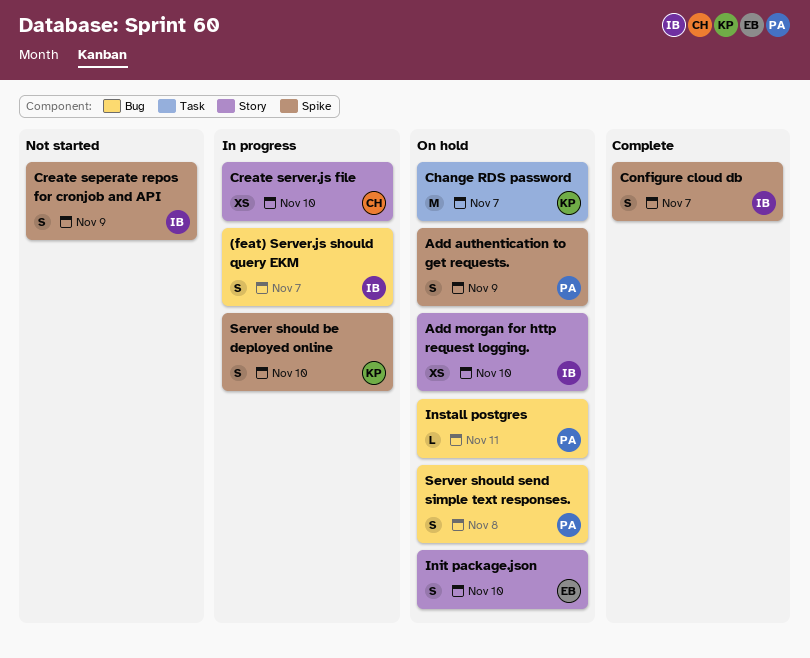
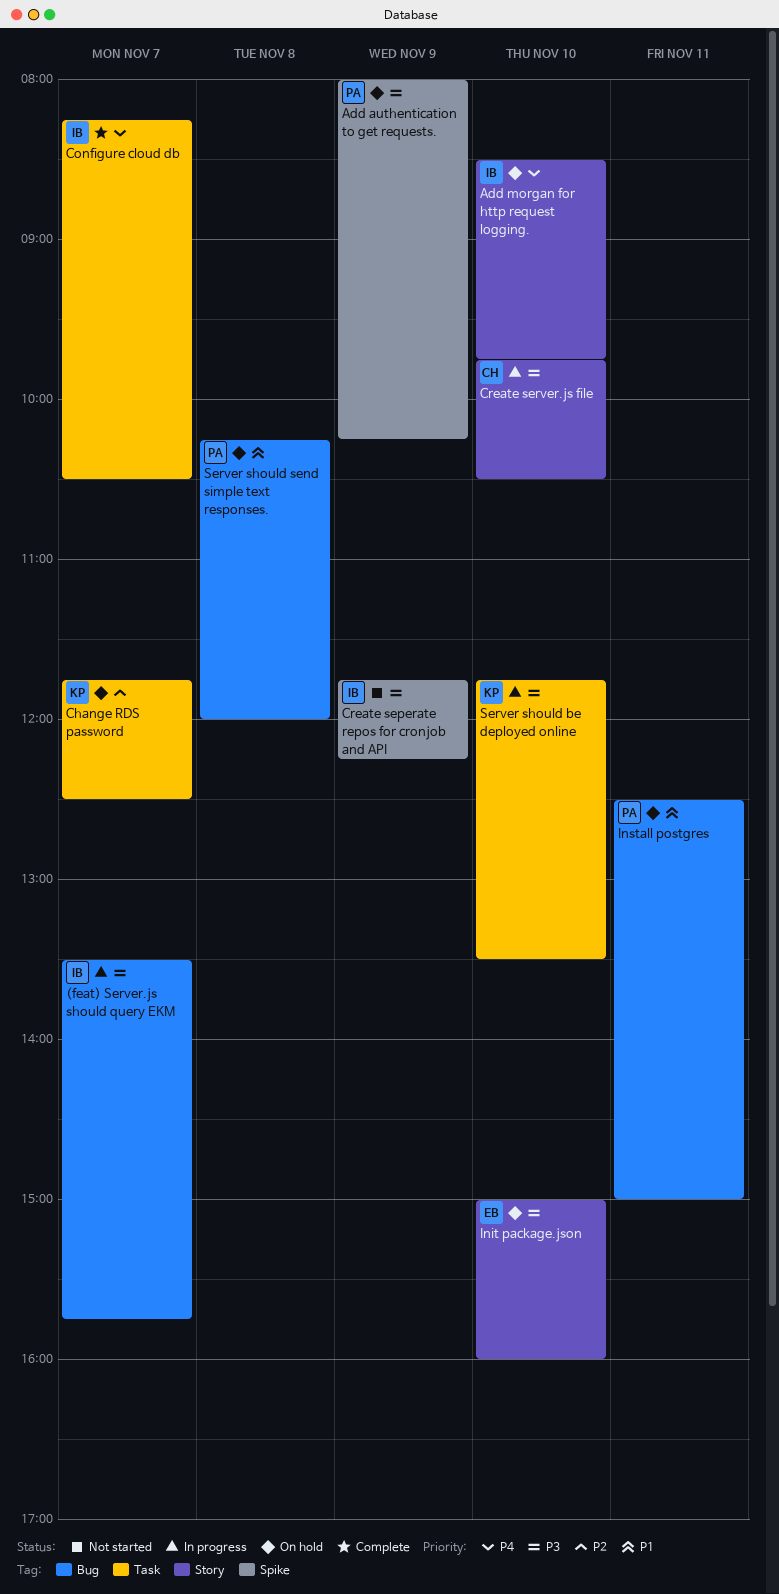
Configure cloud db, label: Spike -> Task
Server should be deployed online, label: Spike -> Task

